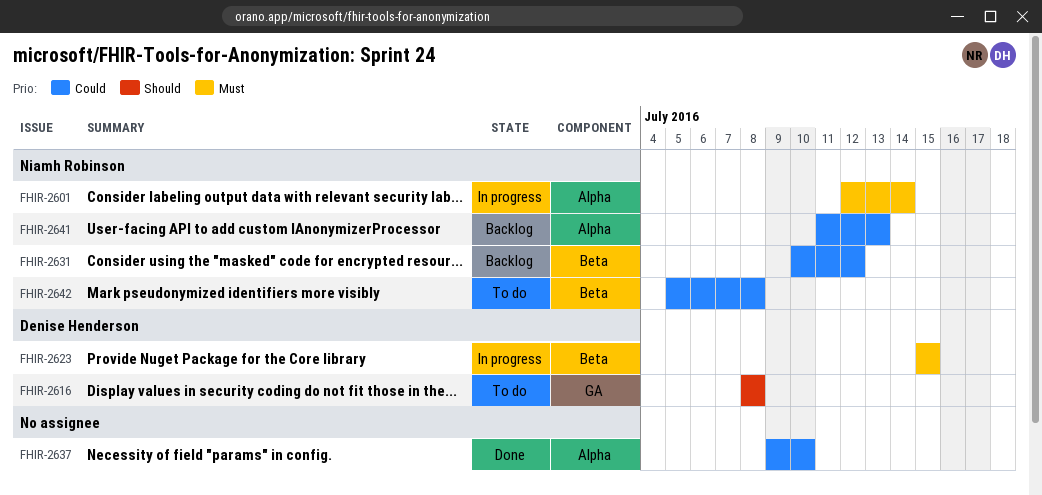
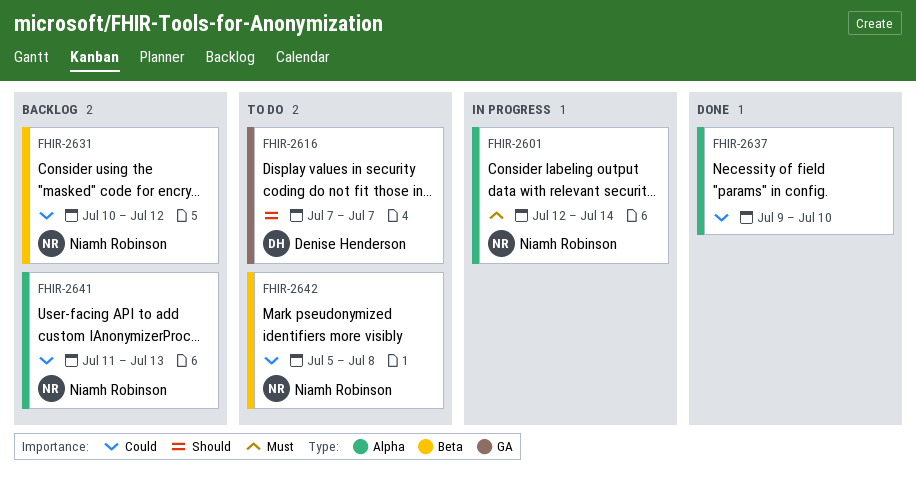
FHIR-2616, start: Jul 8 -> Jul 7
FHIR-2616, due: Jul 8 -> Jul 7
FHIR-2623: present -> none

